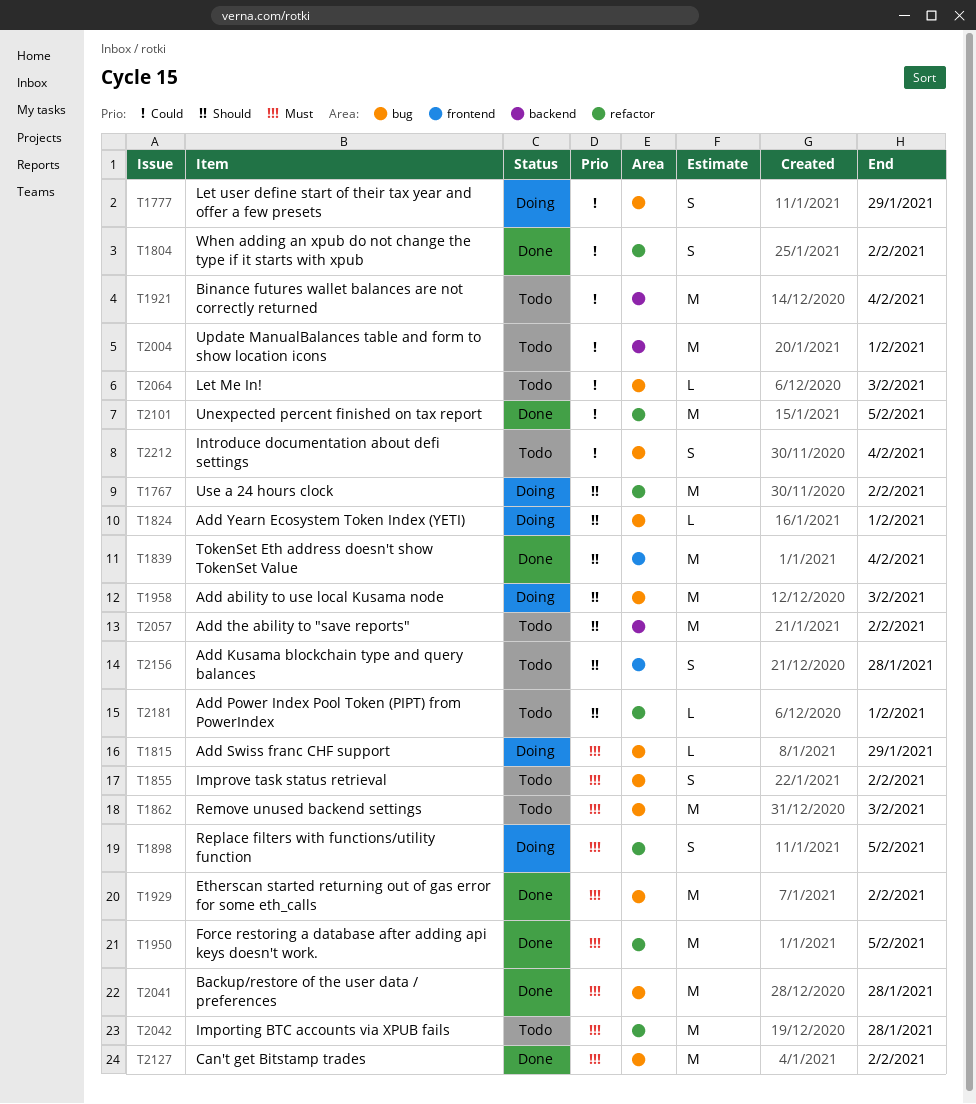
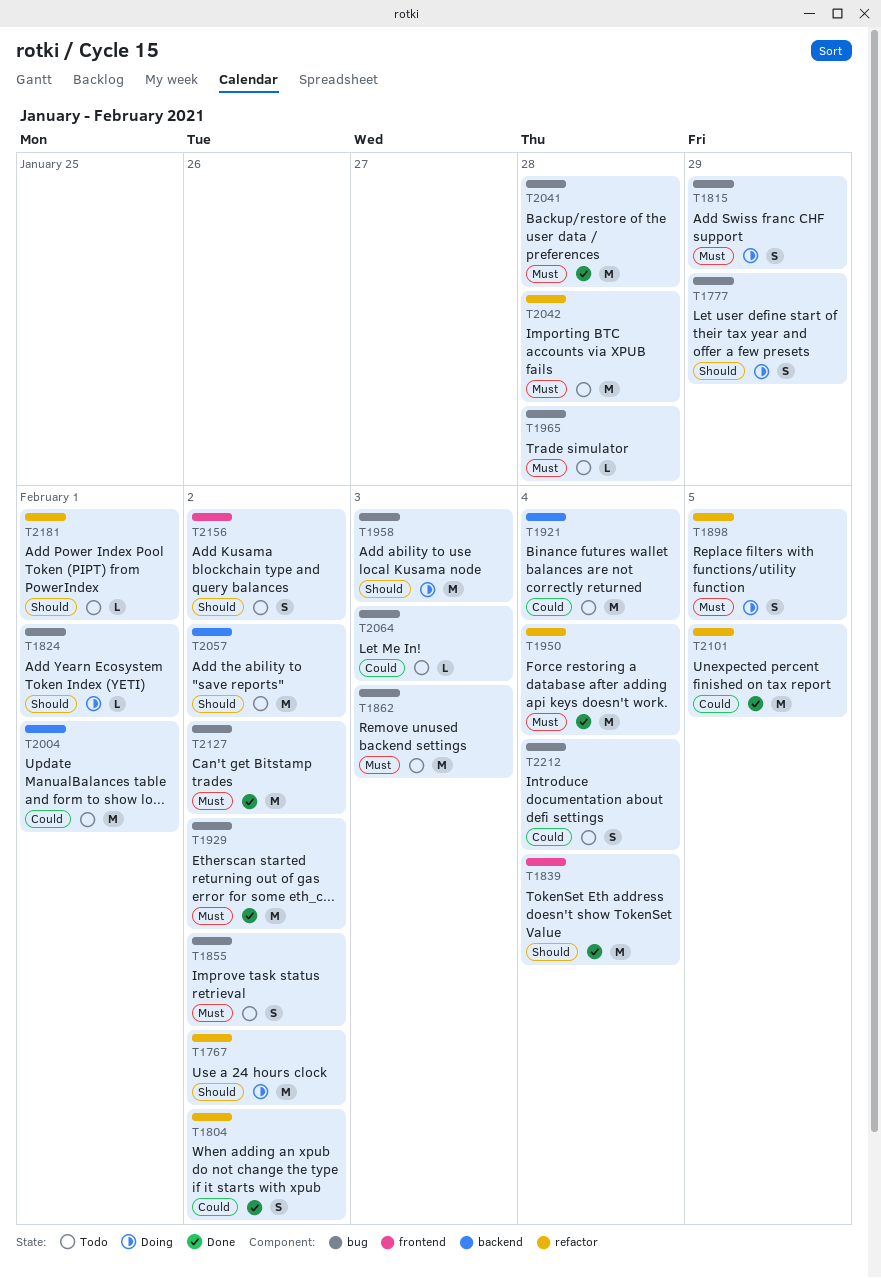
T1777, priority: Could -> Should
T1815, estimate: L -> S
T1950, due: Feb 5 -> Feb 4
T1965: none -> present
T2156, due: Jan 28 -> Feb 2

